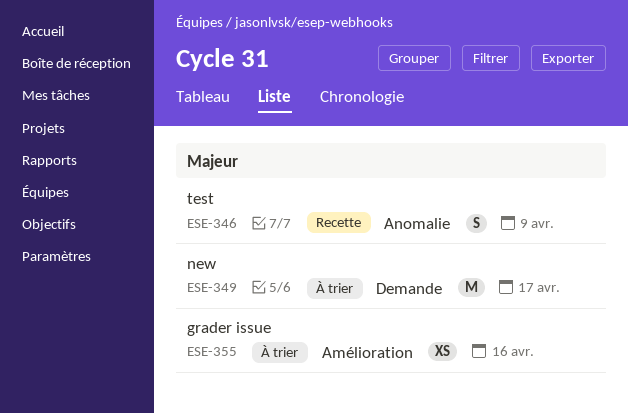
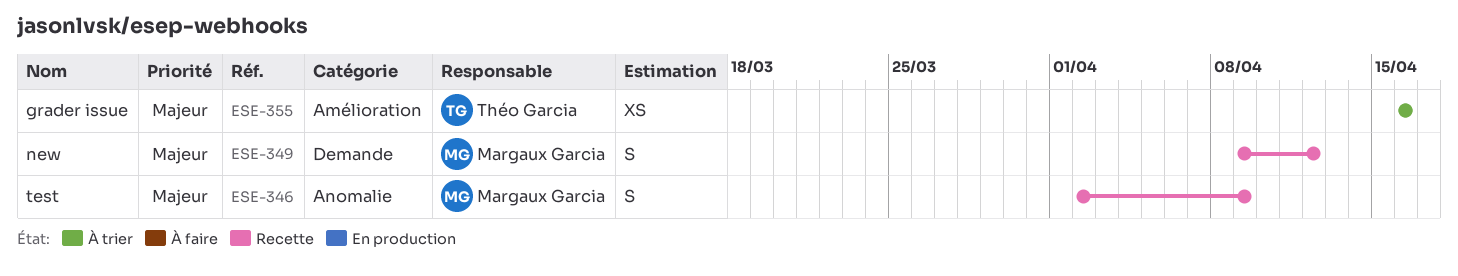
ESE-349, status: À trier -> Recette
ESE-349, estimate: M -> S
ESE-349, due: Apr 17 -> Apr 12

